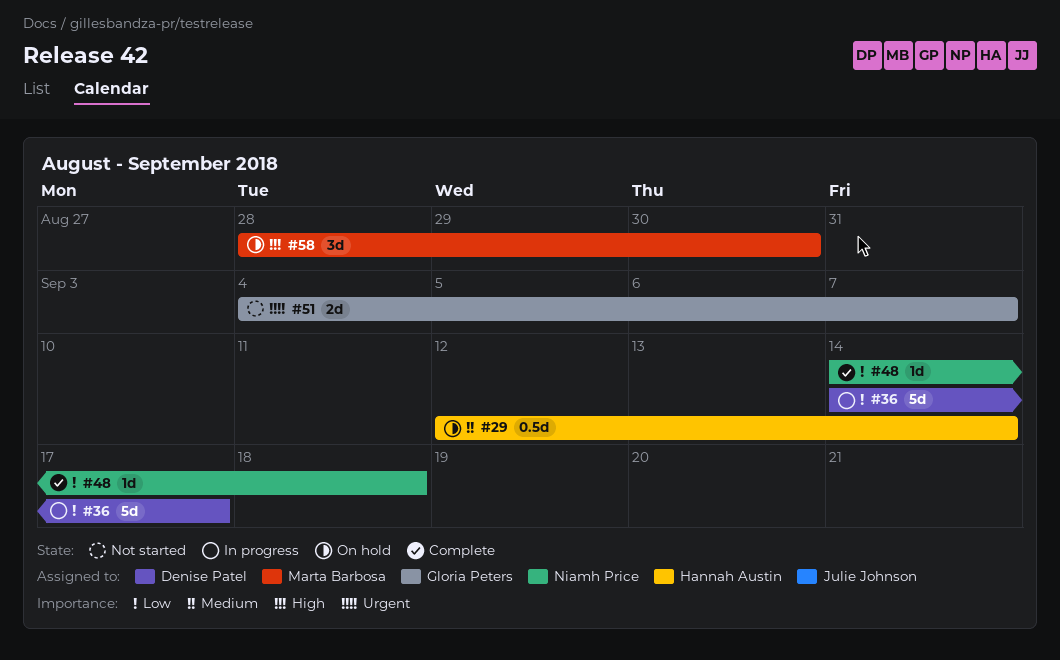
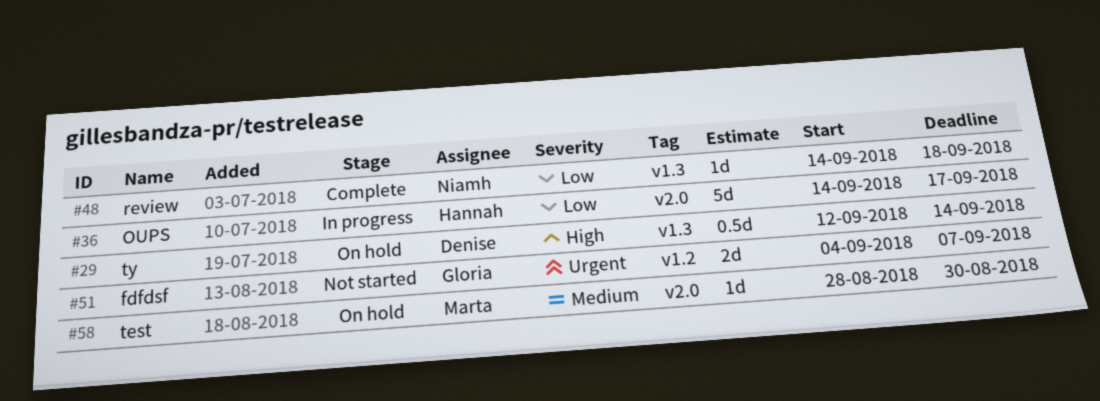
#29, owner: Hannah Austin -> Denise Patel
#29, priority: Medium -> High
#36, owner: Denise Patel -> Hannah Austin
#58, priority: High -> Medium
#58, estimate: 3d -> 1d

